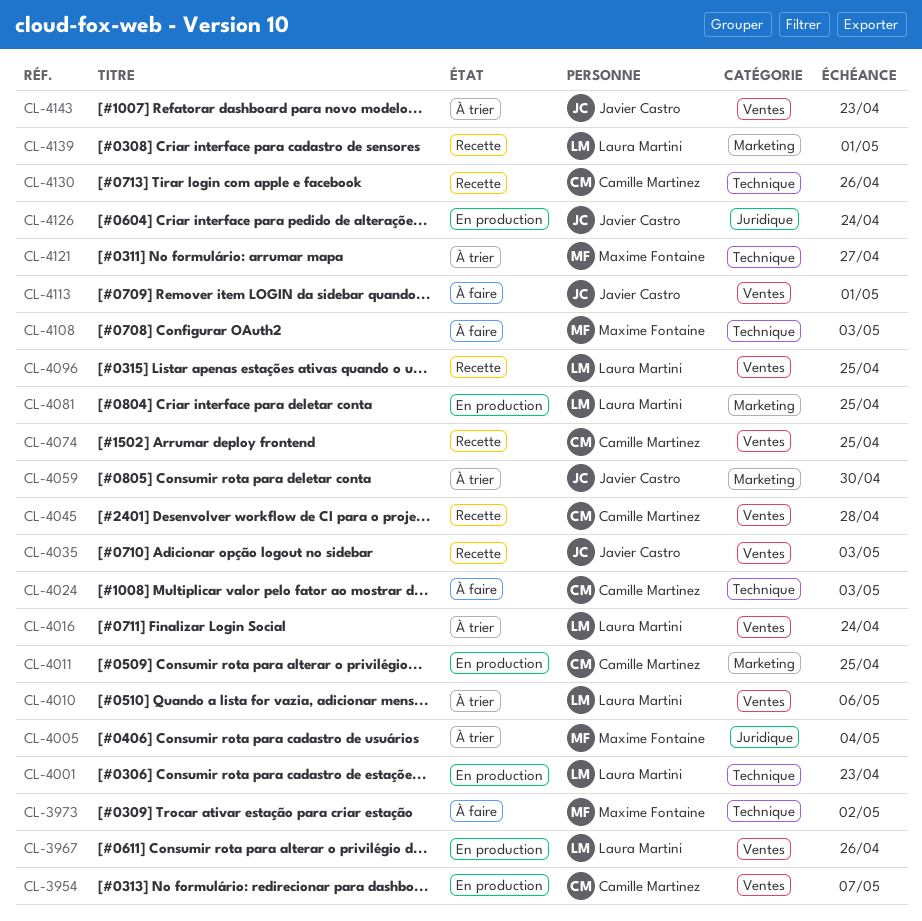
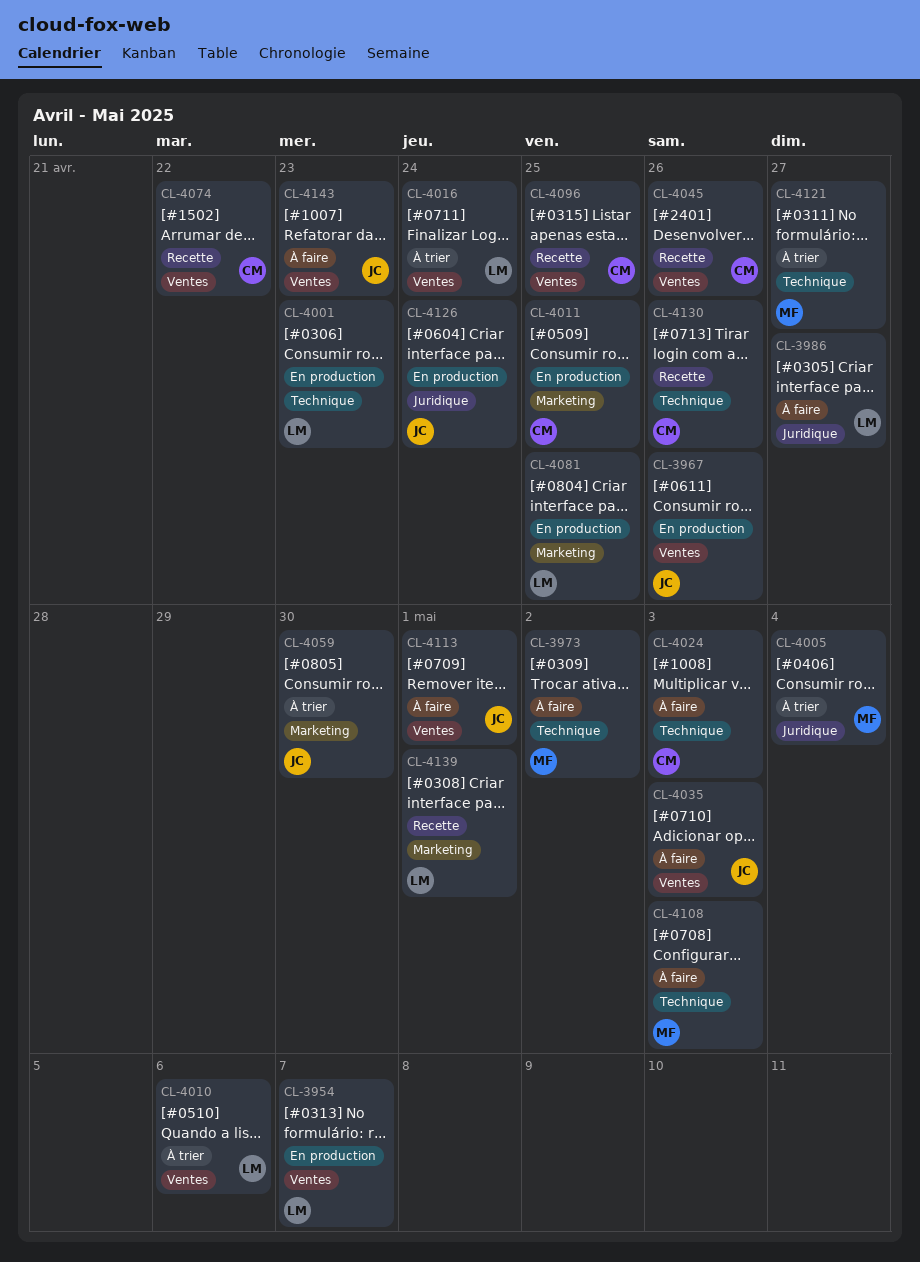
CL-3954, owner: Camille Martinez -> Laura Martini
CL-3967, owner: Laura Martini -> Javier Castro
CL-3986: none -> present
CL-4035, status: Recette -> À faire
CL-4045, due: Apr 28 -> Apr 26
CL-4074, due: Apr 25 -> Apr 22
CL-4096, owner: Laura Martini -> Camille Martinez
CL-4143, status: À trier -> À faire

